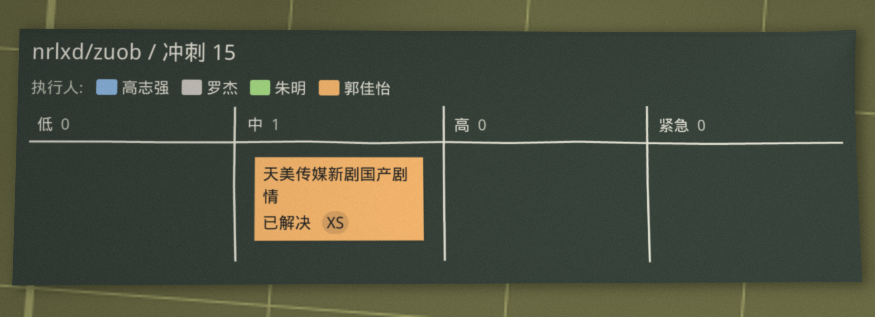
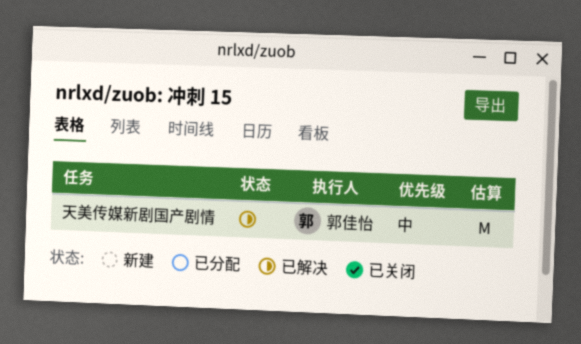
天美传媒新剧国产剧情, estimate: XS -> M

